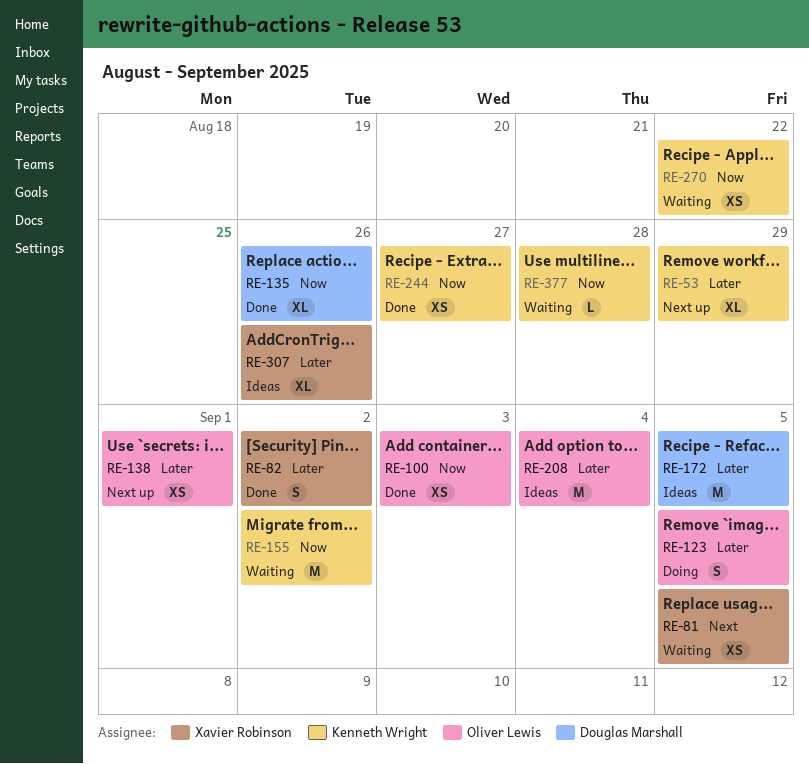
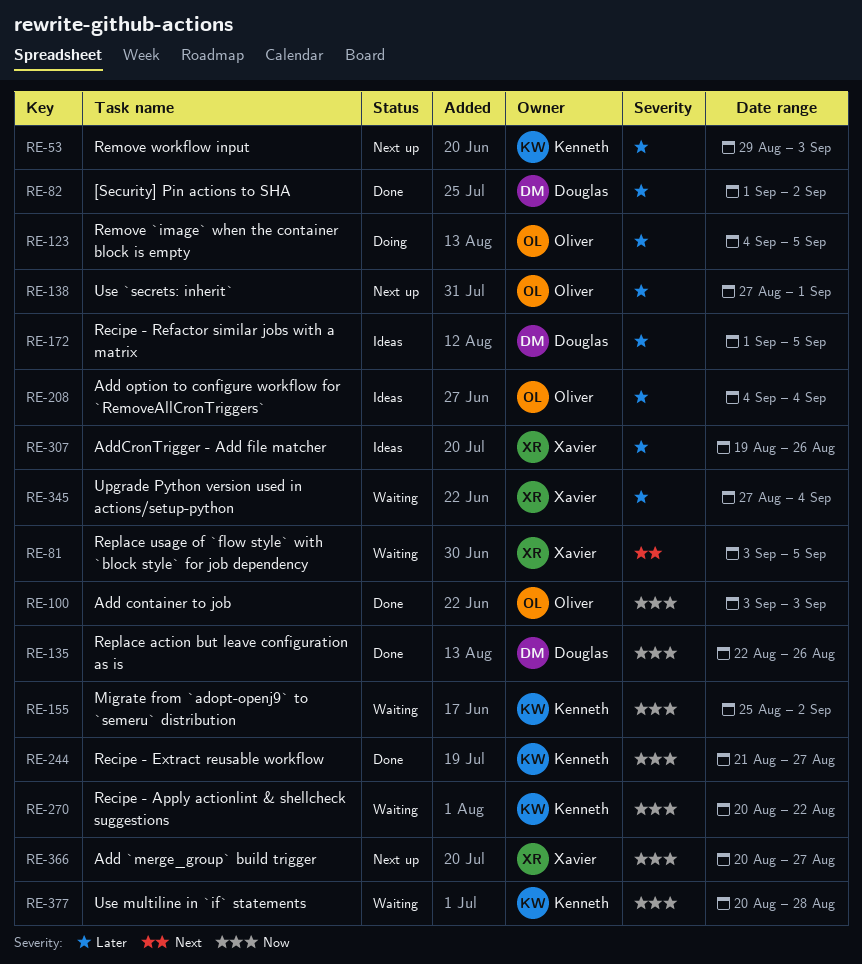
RE-53, due: Aug 29 -> Sep 3
RE-82, owner: Xavier Robinson -> Douglas Marshall
RE-345: none -> present
RE-366: none -> present

